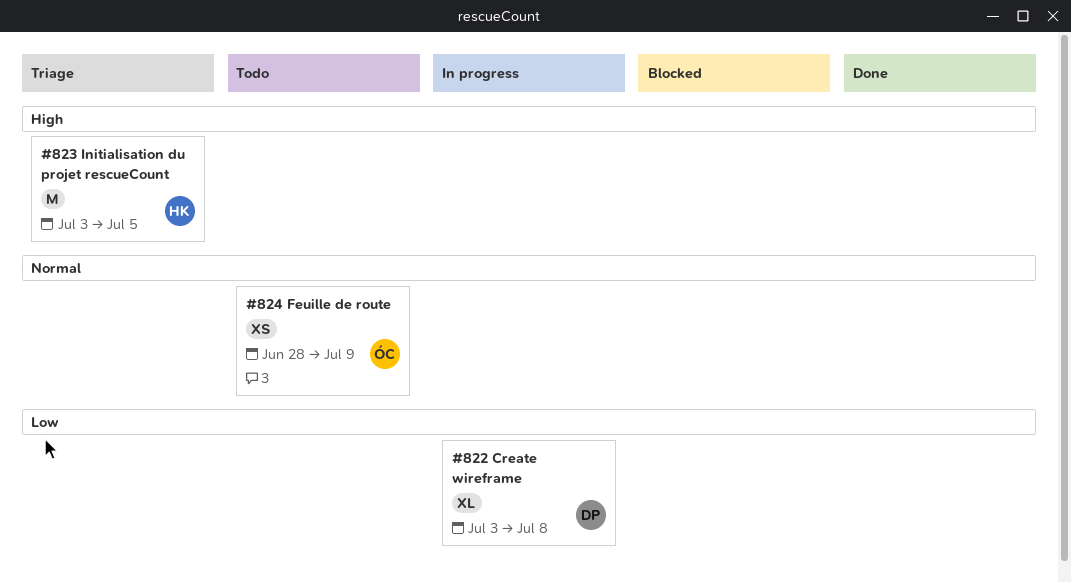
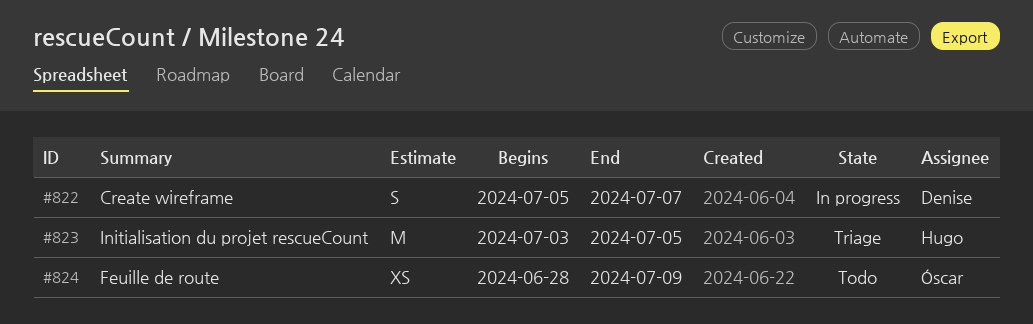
#822, estimate: XL -> S
#822, start: Jul 3 -> Jul 5
#822, due: Jul 8 -> Jul 7

